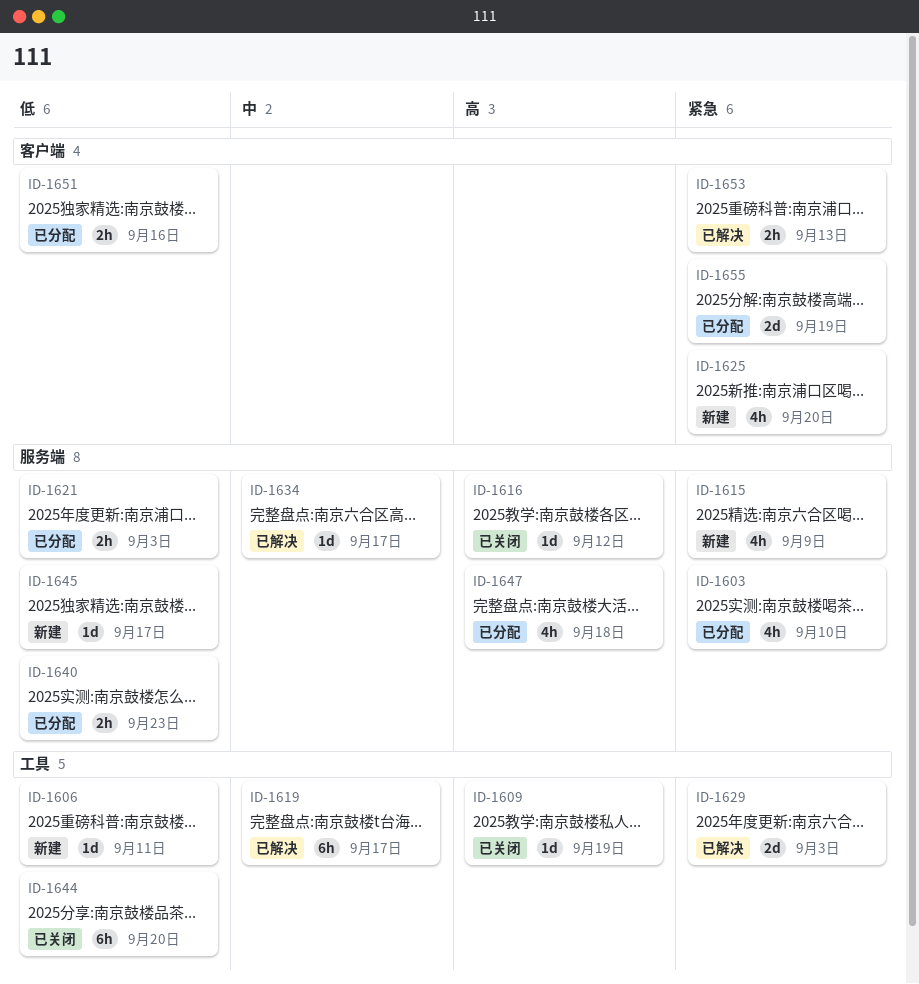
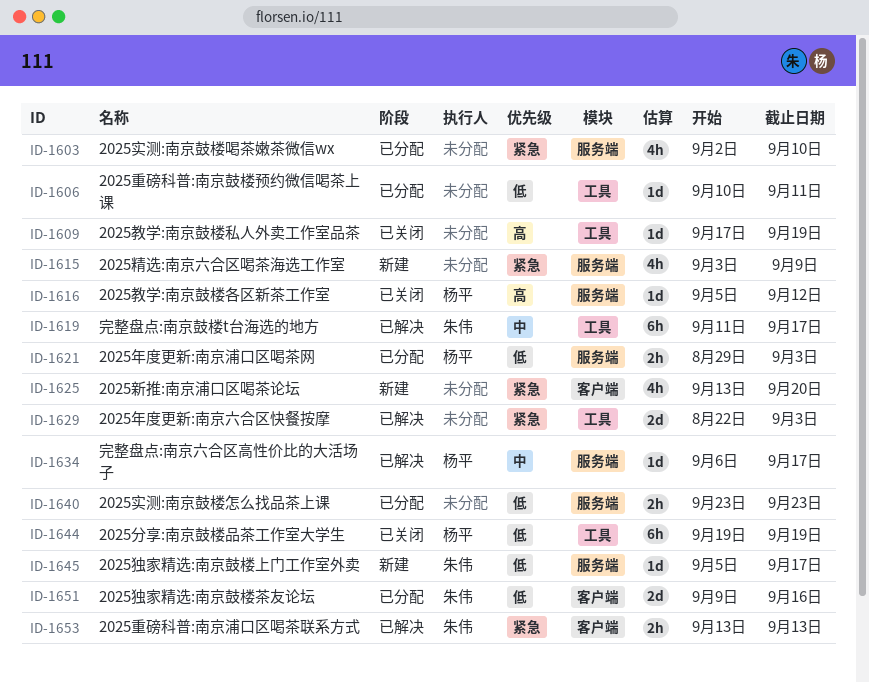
ID-1606, status: 新建 -> 已分配
ID-1644, due: Sep 20 -> Sep 19
ID-1647: present -> none
ID-1651, estimate: 2h -> 2d
ID-1655: present -> none

